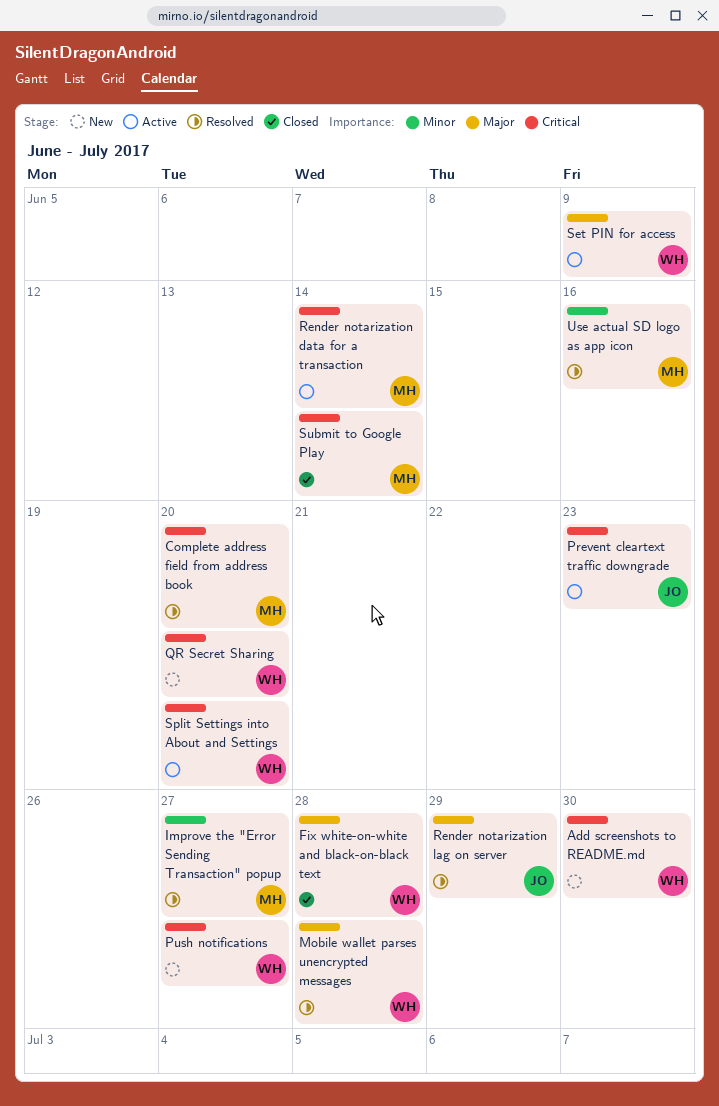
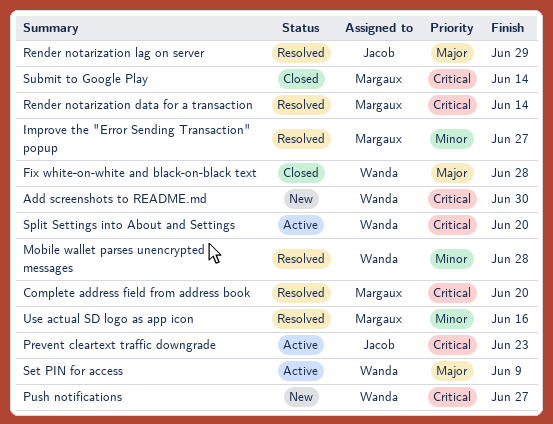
Mobile wallet parses unencrypted messages, priority: Major -> Minor
QR Secret Sharing: present -> none
Render notarization data for a transaction, status: Active -> Resolved

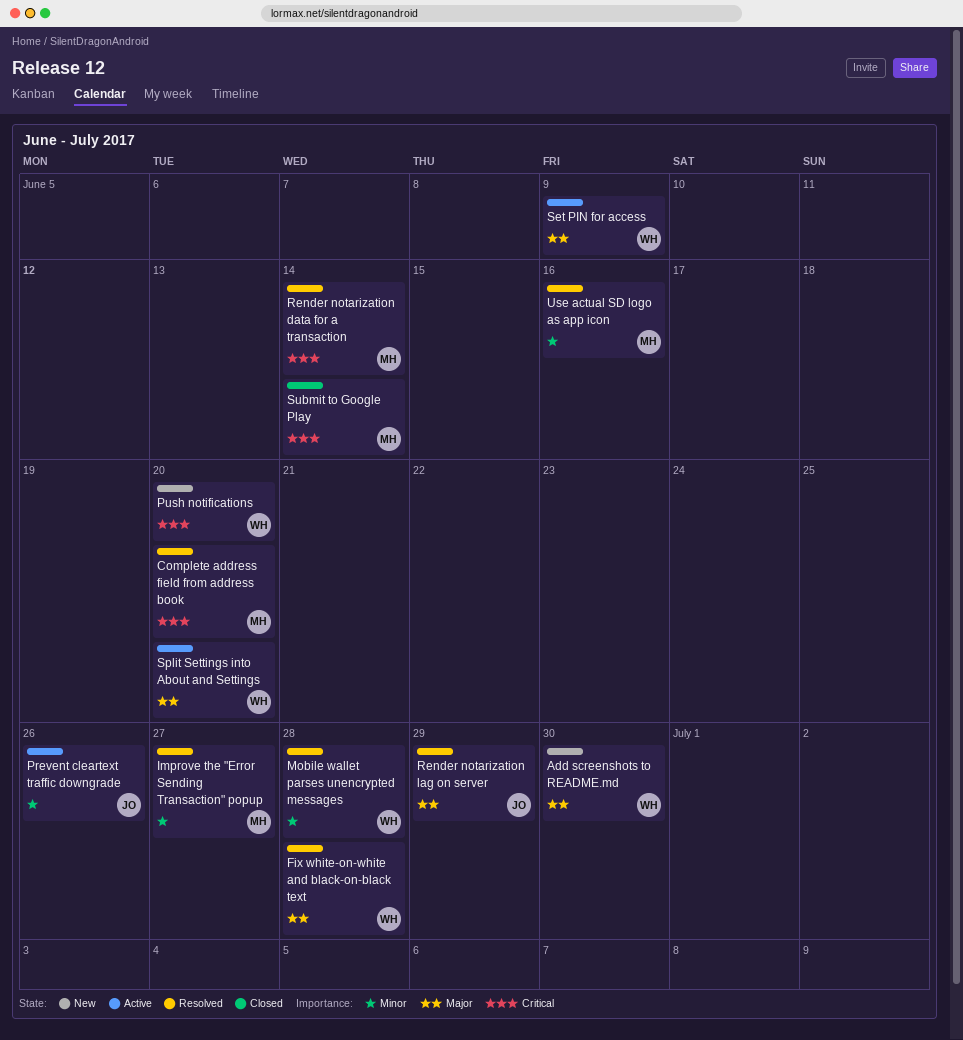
Add screenshots to README.md, priority: Critical -> Major
Fix white-on-white and black-on-black text, status: Closed -> Resolved
Prevent cleartext traffic downgrade, priority: Critical -> Minor
Prevent cleartext traffic downgrade, due: Jun 23 -> Jun 26
Push notifications, due: Jun 27 -> Jun 20
Split Settings into About and Settings, priority: Critical -> Major

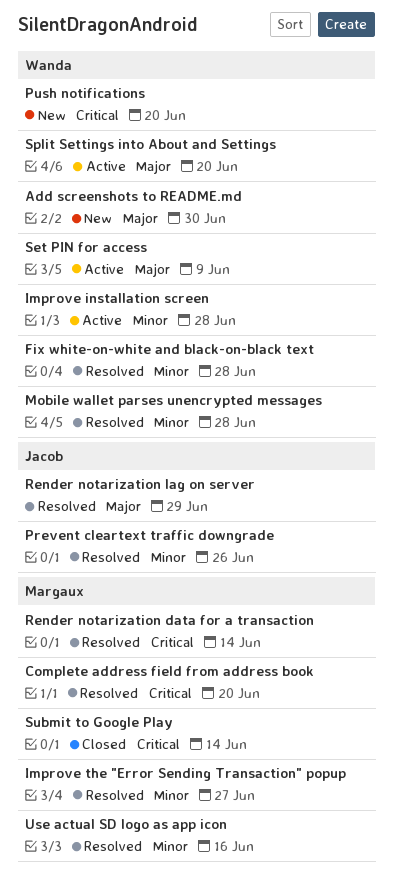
Fix white-on-white and black-on-black text, priority: Major -> Minor
Improve installation screen: none -> present
Prevent cleartext traffic downgrade, status: Active -> Resolved

